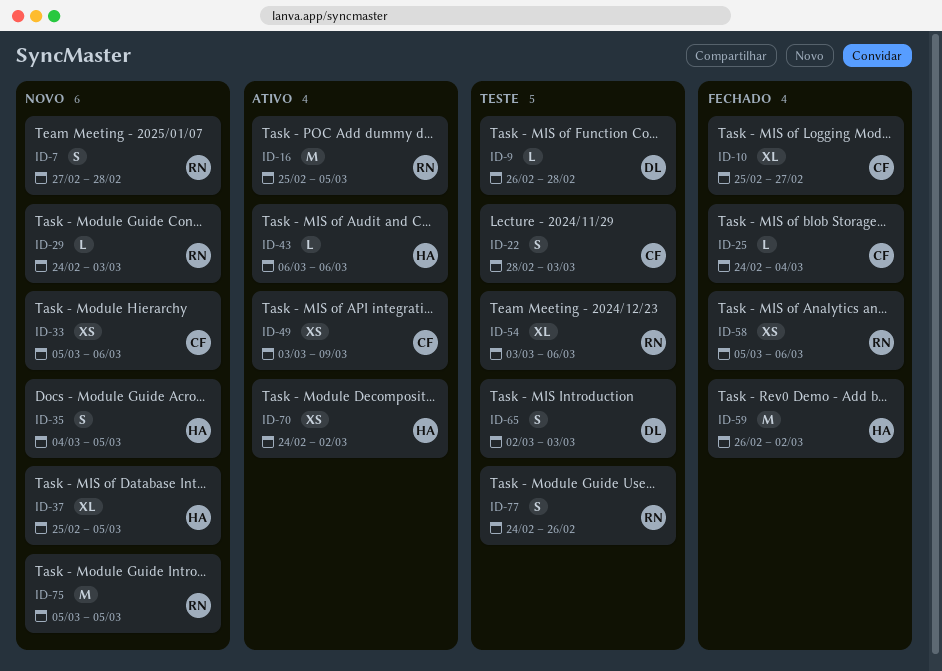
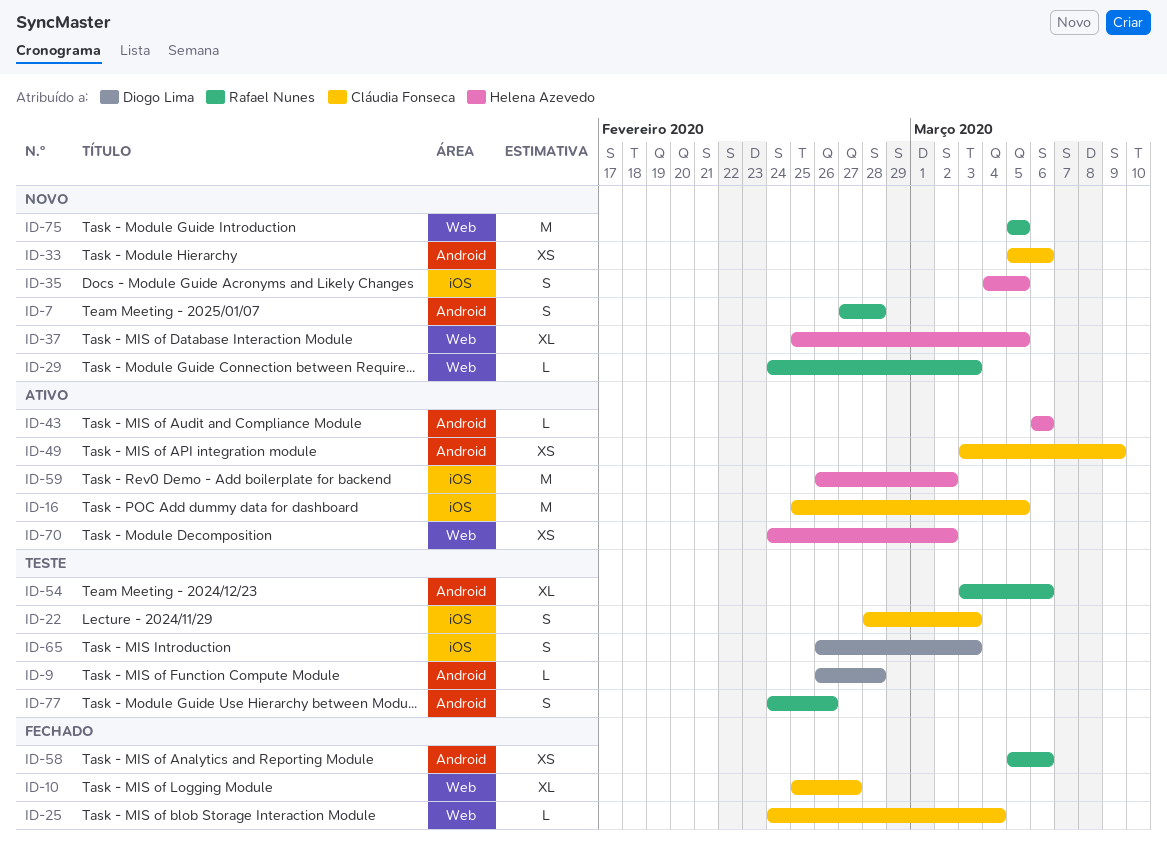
ID-16, owner: Rafael Nunes -> Cláudia Fonseca
ID-59, status: Fechado -> Ativo
ID-65, start: Mar 2 -> Feb 26

